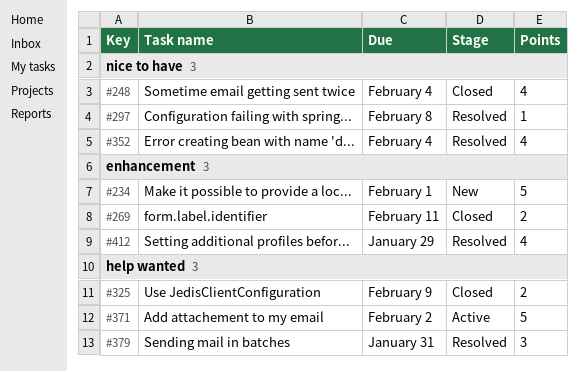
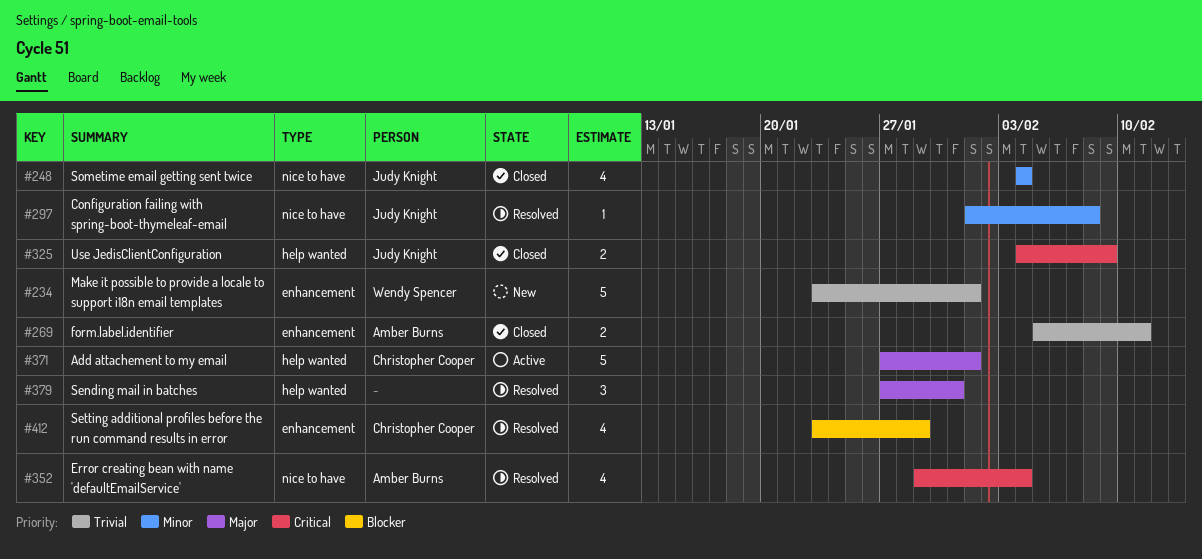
#371, due: Feb 2 -> Feb 1

